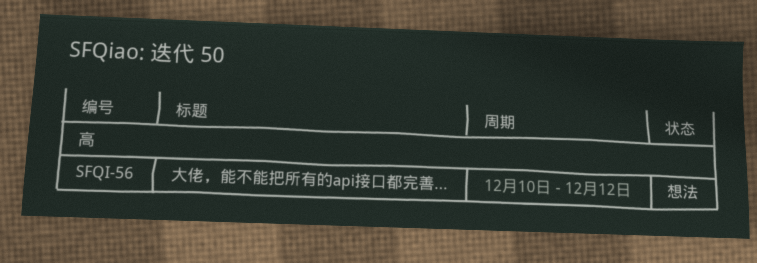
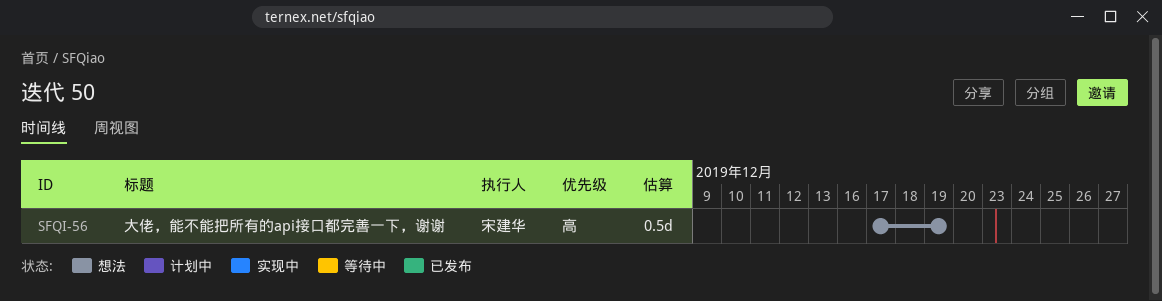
SFQI-56, start: Dec 10 -> Dec 17
SFQI-56, due: Dec 12 -> Dec 19

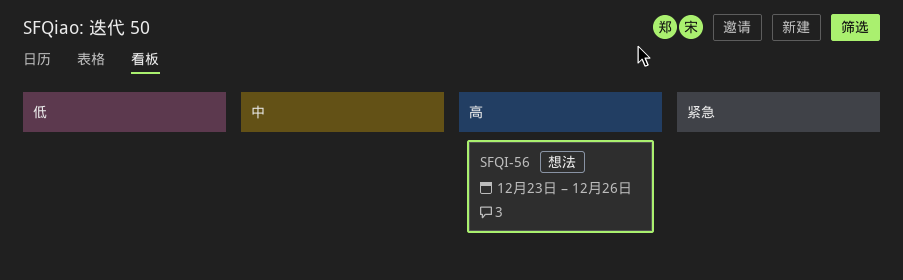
SFQI-56, start: Dec 17 -> Dec 23
SFQI-56, due: Dec 19 -> Dec 26

